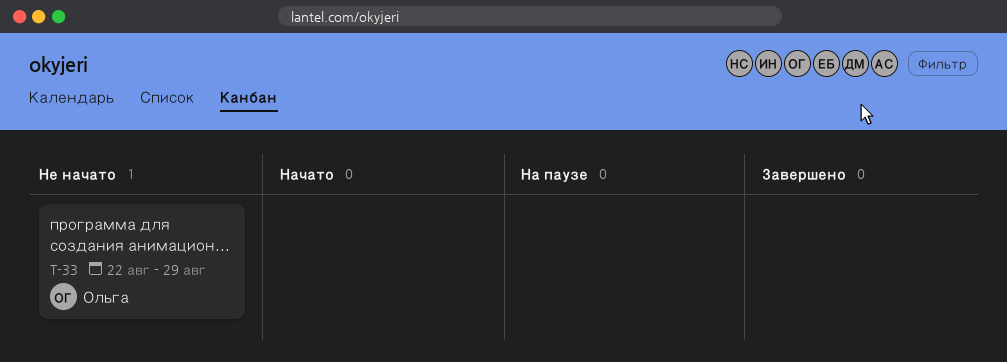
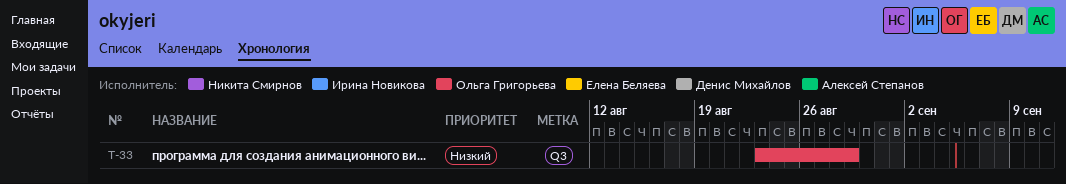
T-33, start: Aug 22 -> Aug 23

